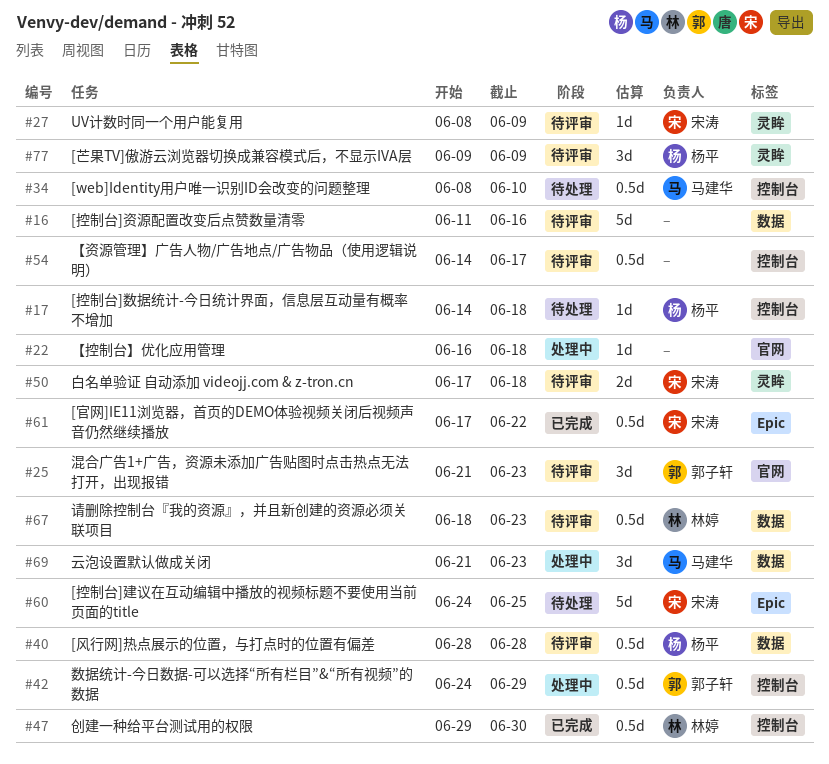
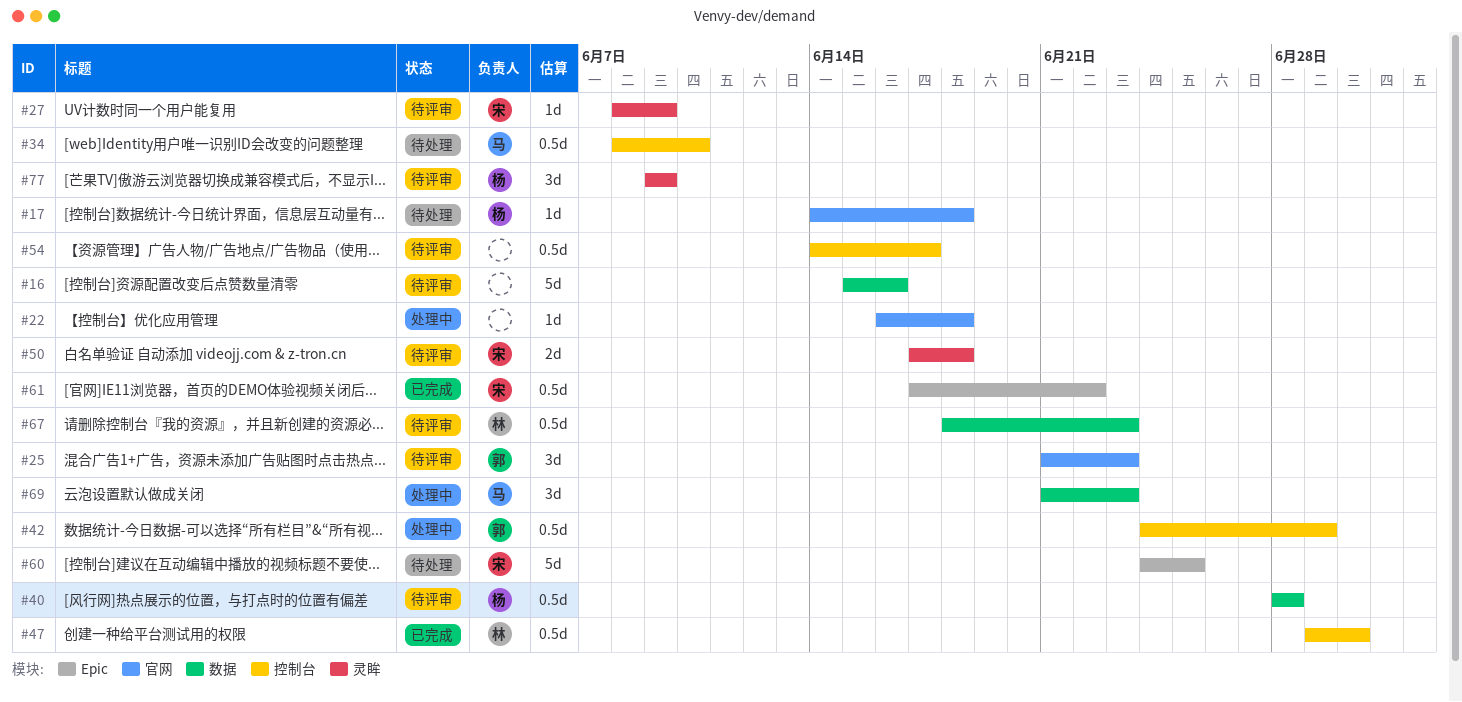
#16, start: Jun 11 -> Jun 15
#17, label: 控制台 -> 官网

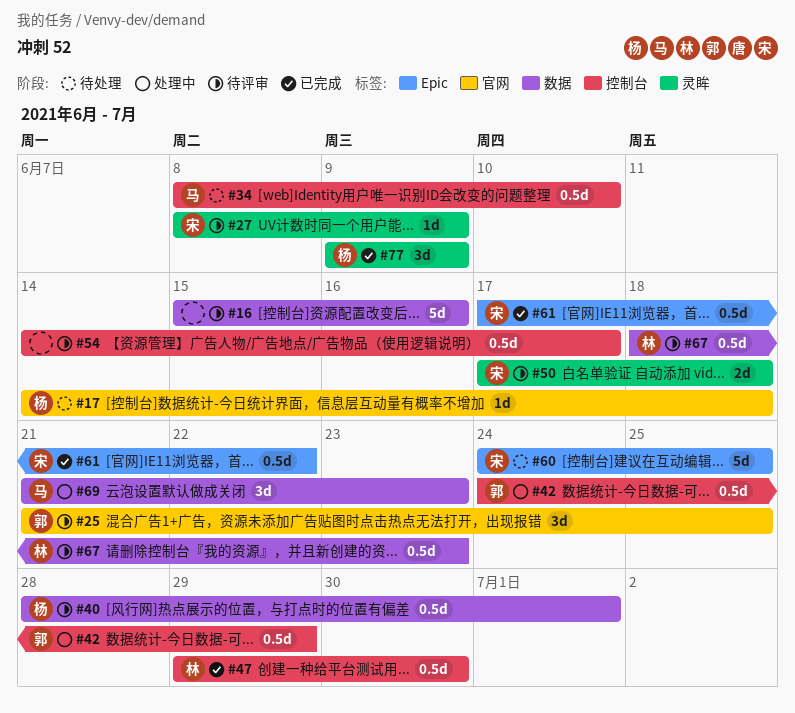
#22: present -> none
#25, due: Jun 23 -> Jun 25
#40, due: Jun 28 -> Jul 1
#77, status: 待评审 -> 已完成

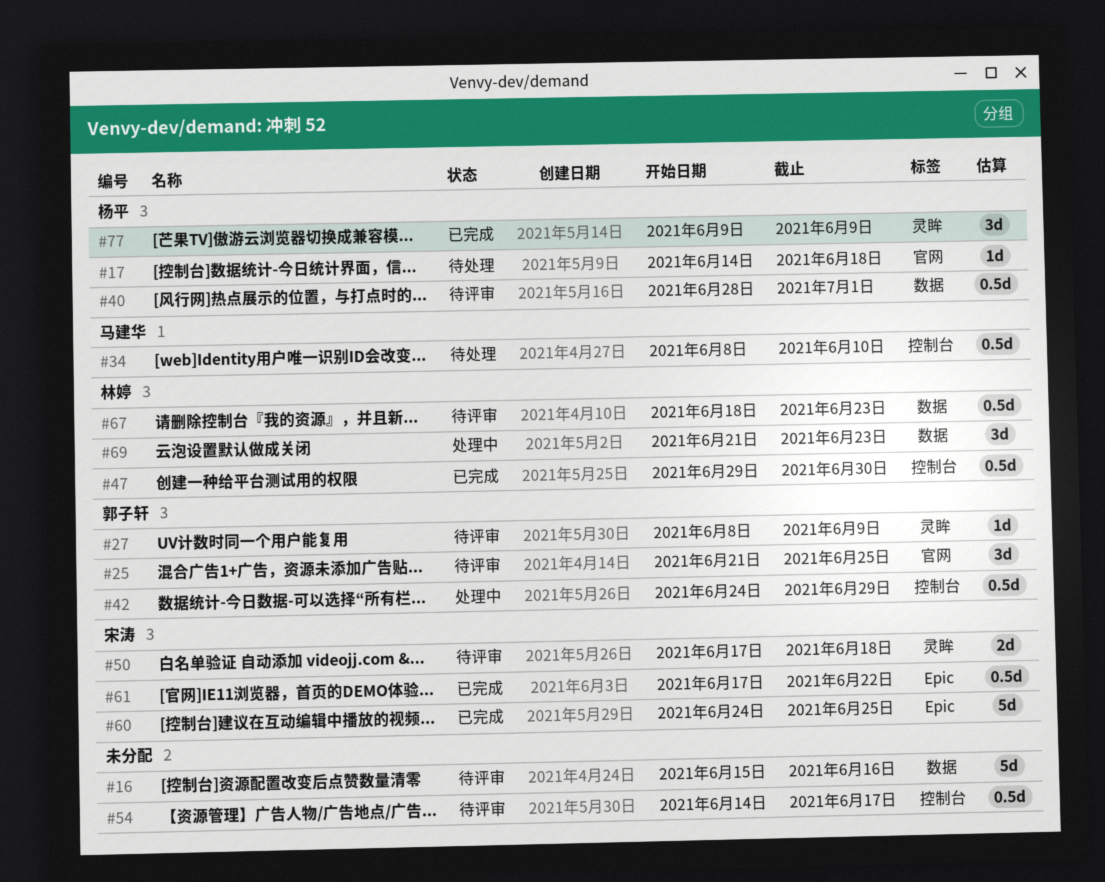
#27, owner: 宋涛 -> 郭子轩
#60, status: 待处理 -> 已完成
#69, owner: 马建华 -> 林婷

